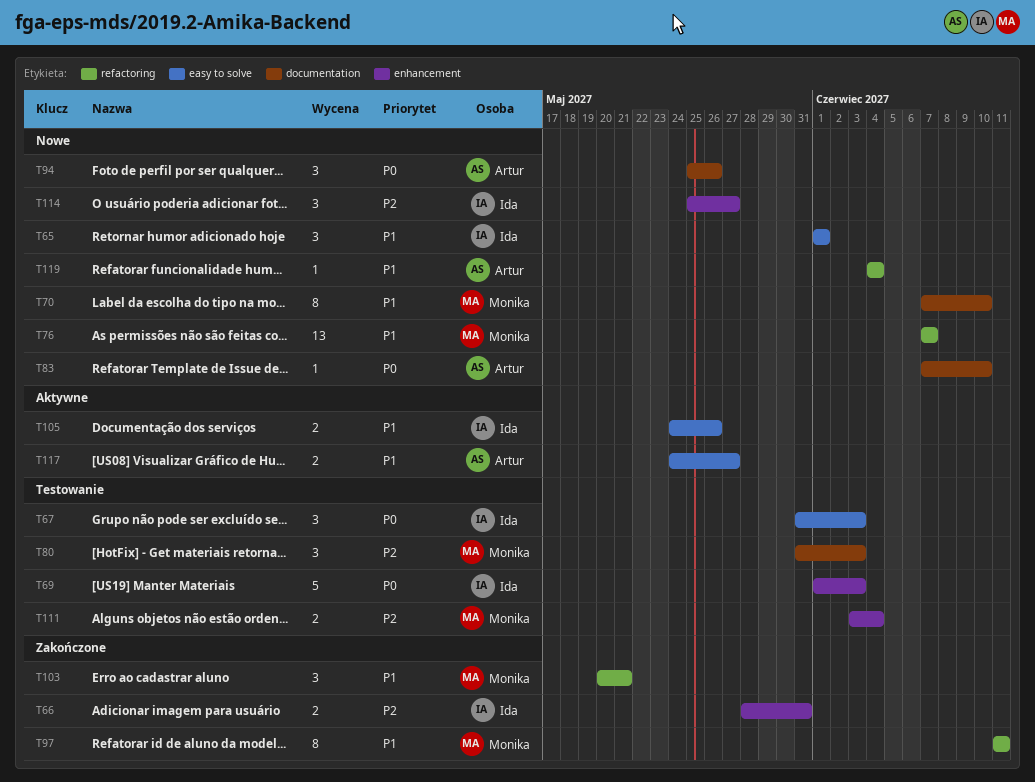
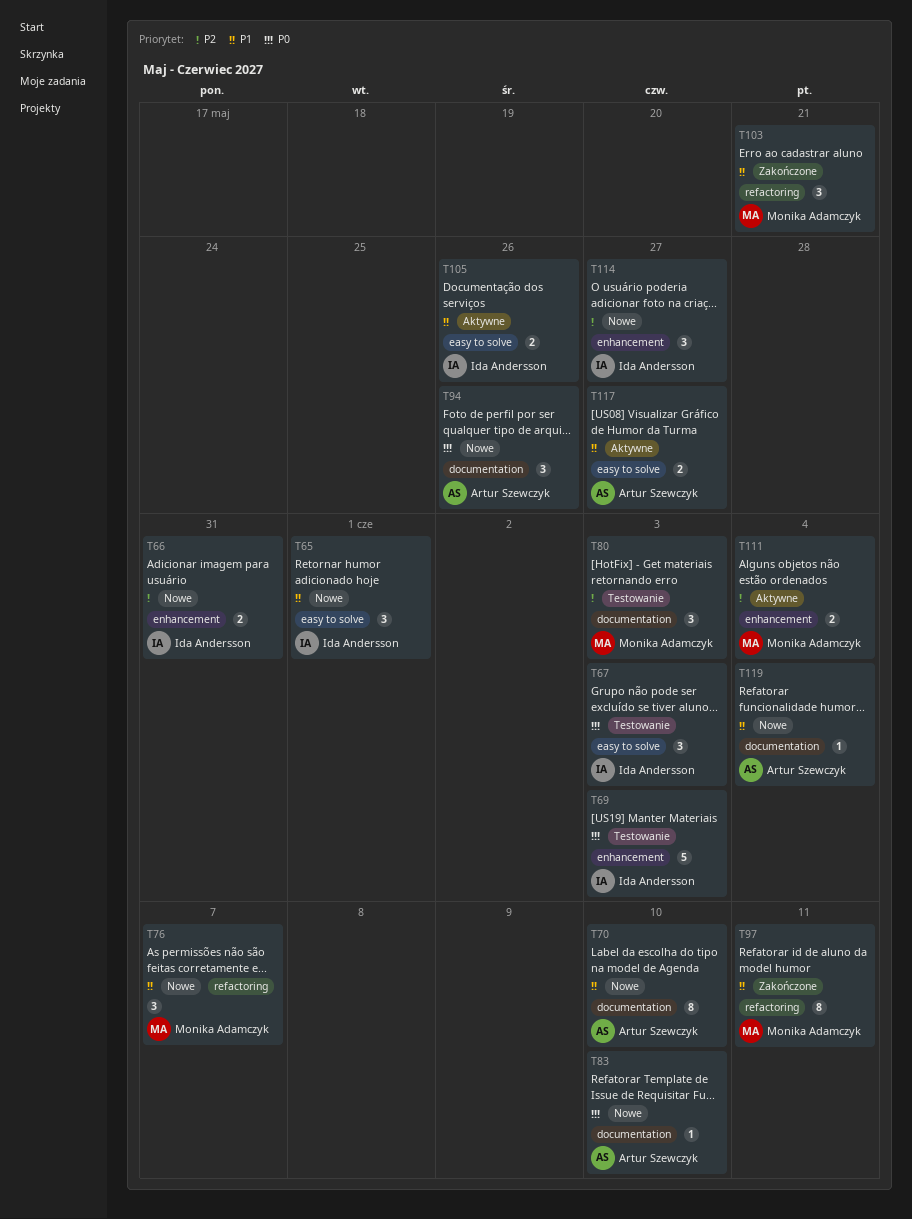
T66, status: Zakończone -> Nowe
T70, owner: Monika Adamczyk -> Artur Szewczyk
T76, estimate: 13 -> 3
T111, status: Testowanie -> Aktywne
T119, label: refactoring -> documentation

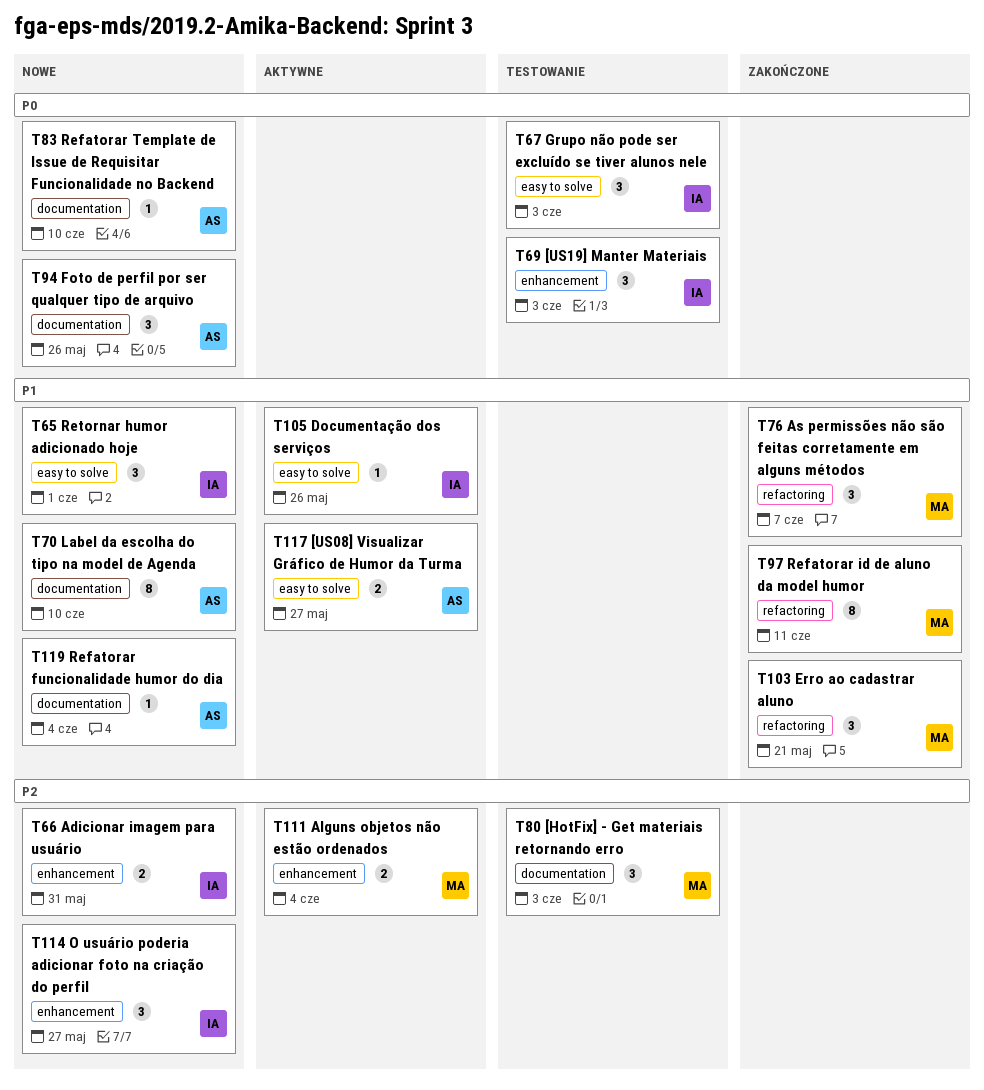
T69, estimate: 5 -> 3
T76, status: Nowe -> Zakończone
T105, estimate: 2 -> 1

